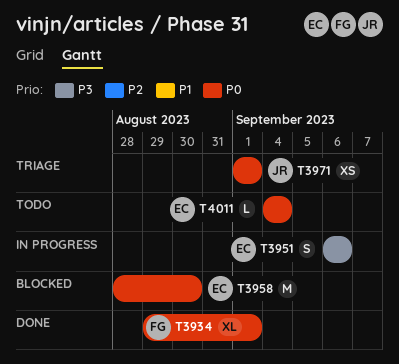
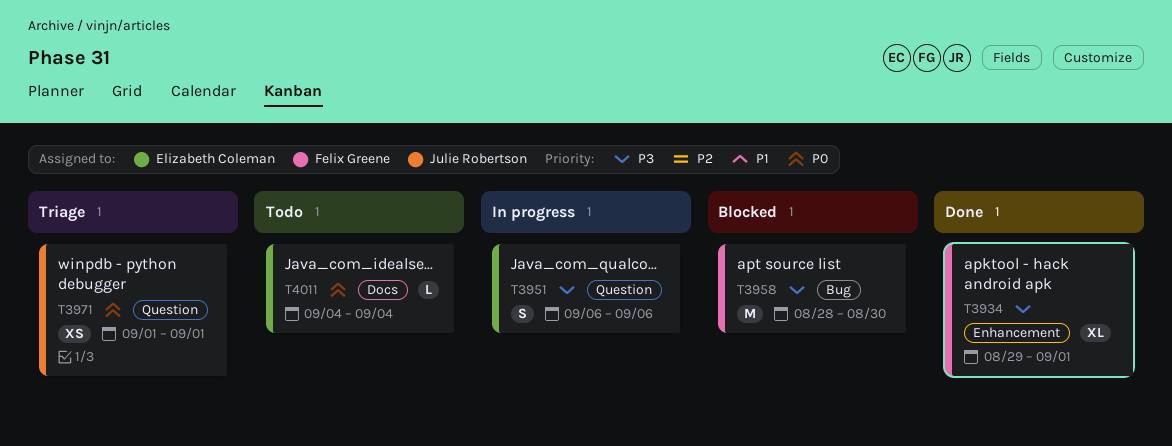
T3934, priority: P0 -> P3
T3958, owner: Elizabeth Coleman -> Felix Greene
T3958, priority: P0 -> P3

